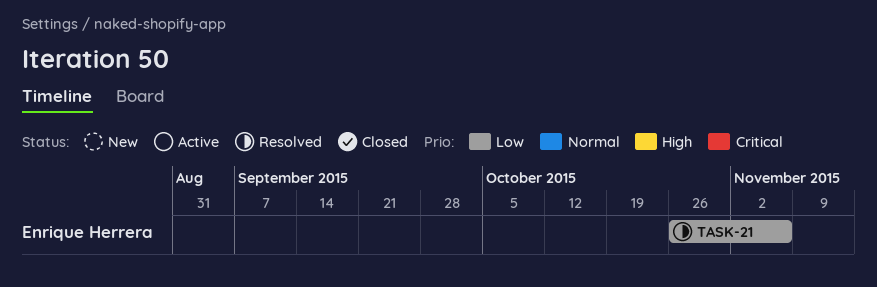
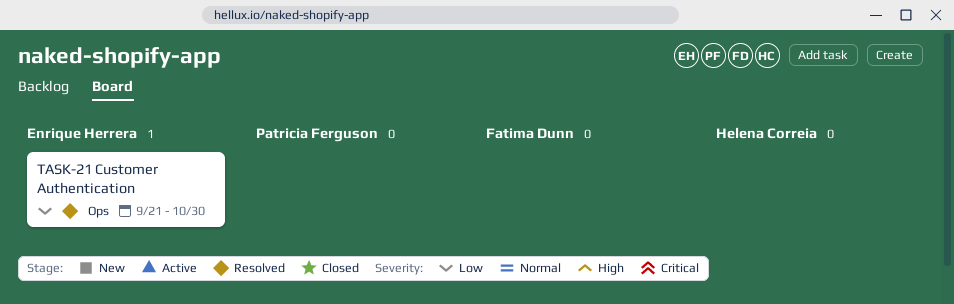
TASK-21, start: Oct 26 -> Sep 21
TASK-21, due: Nov 6 -> Oct 30

